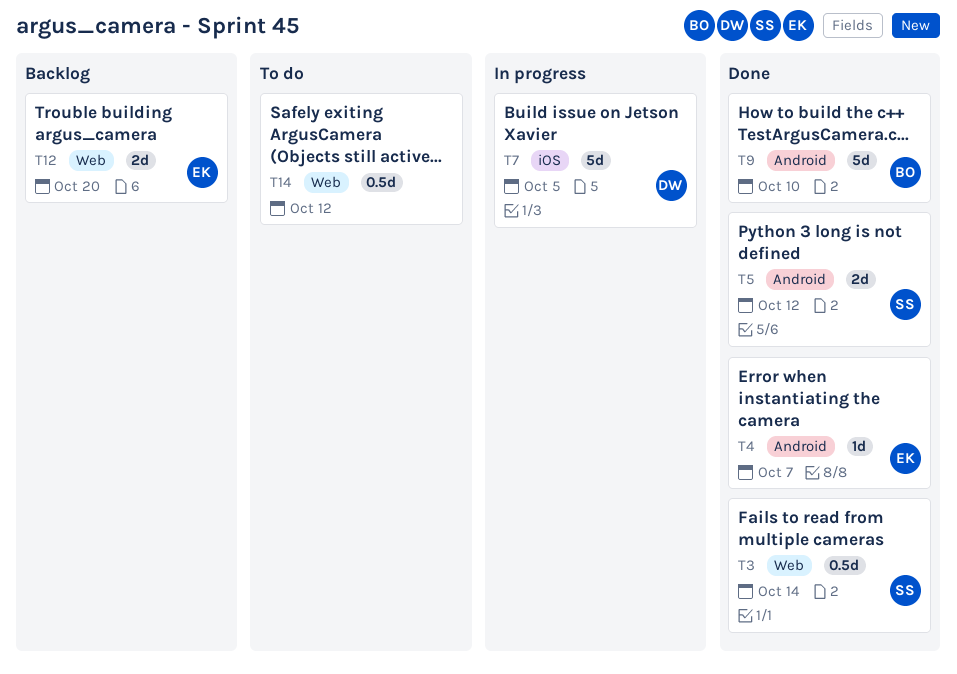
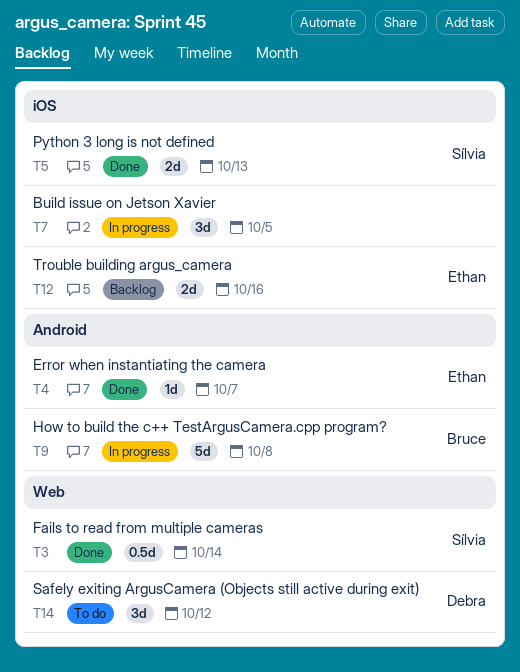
T5, label: Android -> iOS
T5, due: Oct 12 -> Oct 13
T7, owner: Debra -> none
T7, estimate: 5d -> 3d
T9, status: Done -> In progress
T9, due: Oct 10 -> Oct 8
T12, label: Web -> iOS
T12, due: Oct 20 -> Oct 16
T14, owner: none -> Debra
T14, estimate: 0.5d -> 3d

